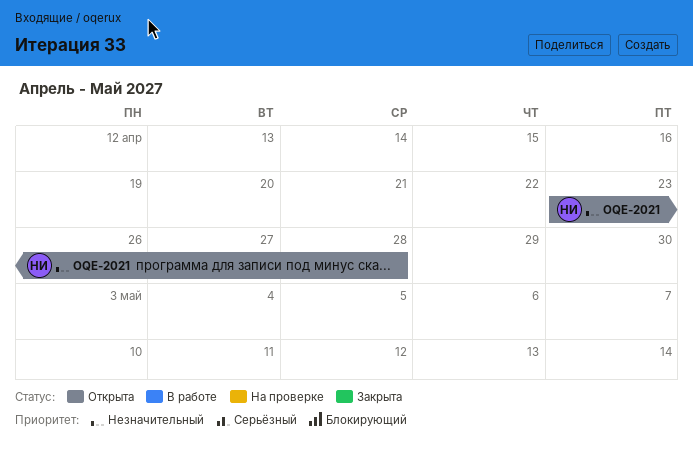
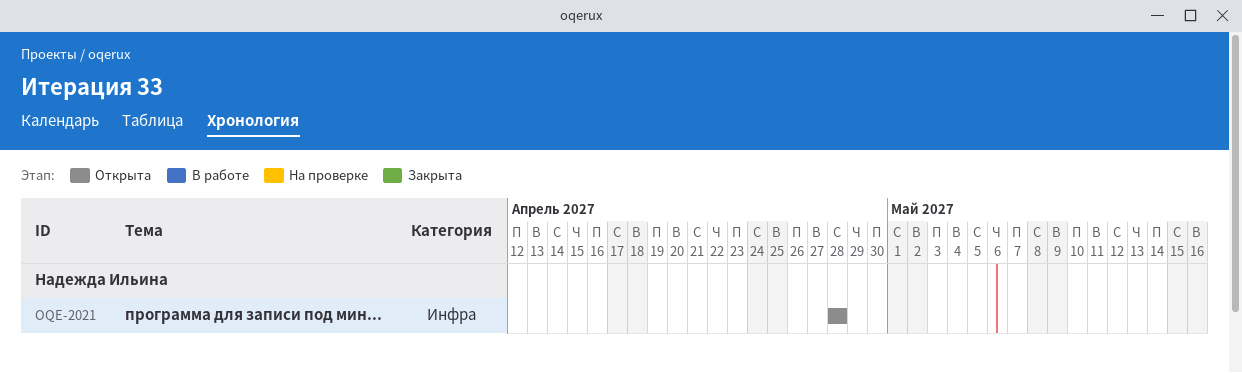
OQE-2021, start: Apr 23 -> Apr 28

